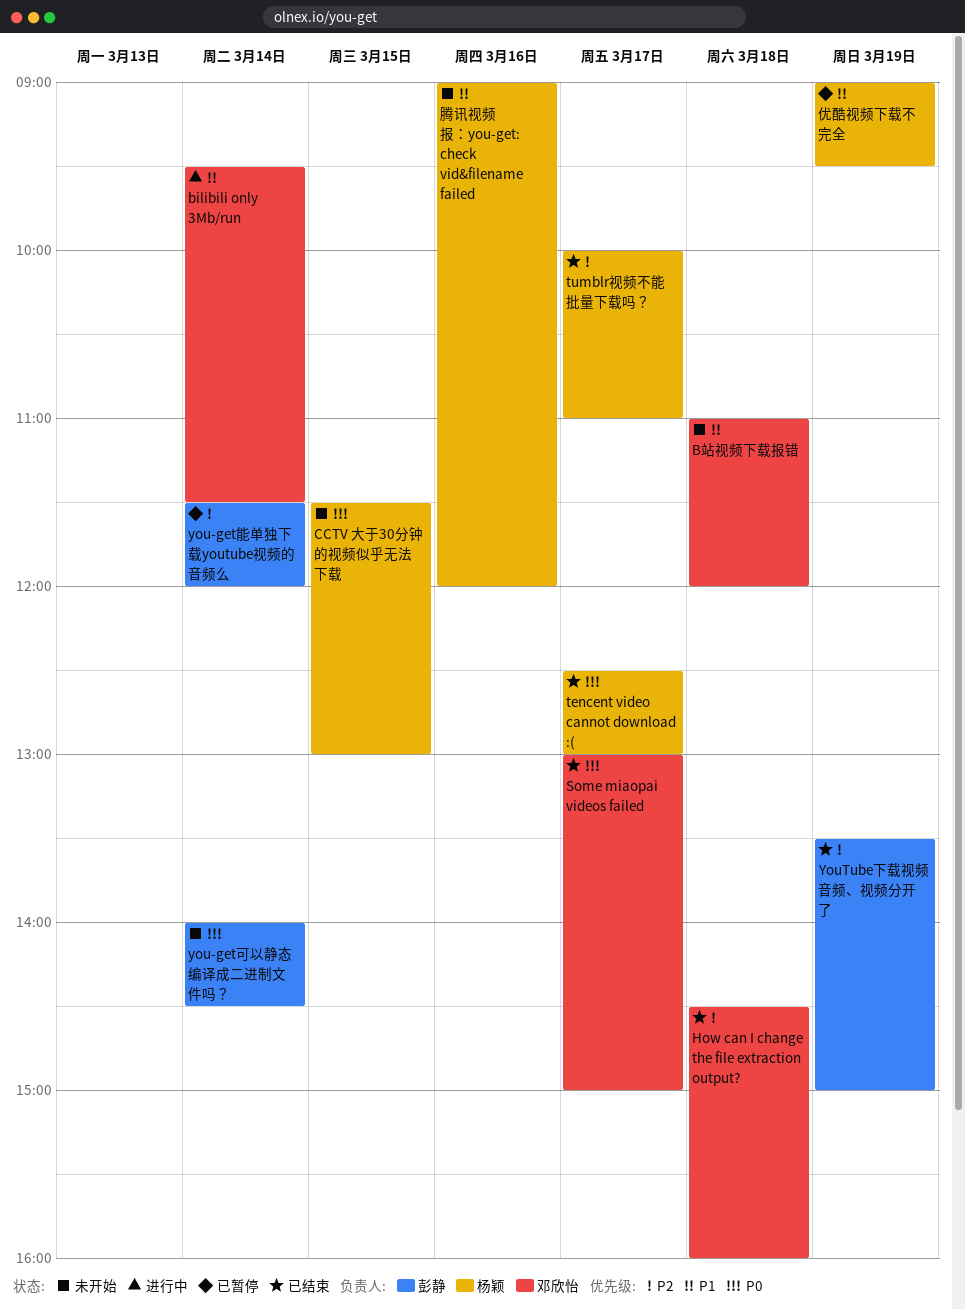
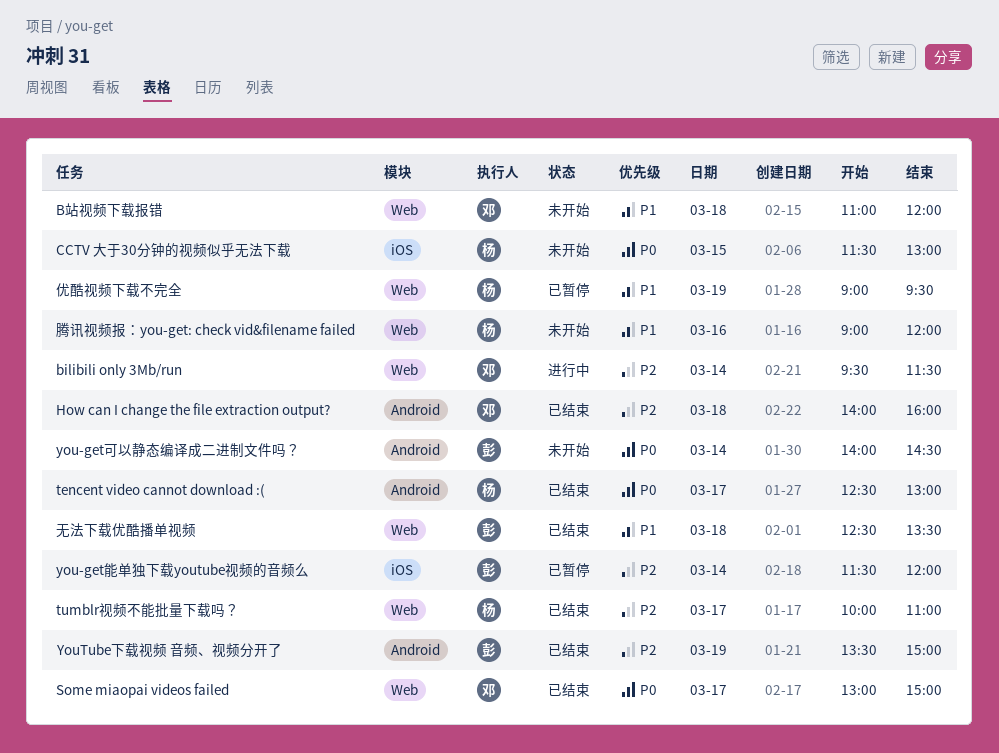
bilibili only 3Mb/run, priority: P1 -> P2
How can I change the file extraction output?, begins: 14:30 -> 14:00
无法下载优酷播单视频: none -> present

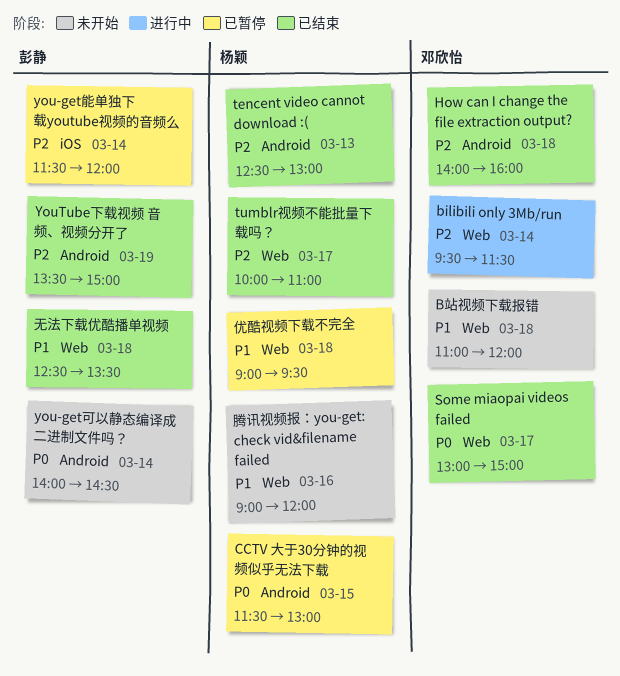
CCTV 大于30分钟的视频似乎无法下载, status: 未开始 -> 已暂停
CCTV 大于30分钟的视频似乎无法下载, label: iOS -> Android
tencent video cannot download :(, priority: P0 -> P2
tencent video cannot download :(, day: Mar 17 -> Mar 13
优酷视频下载不完全, day: Mar 19 -> Mar 18

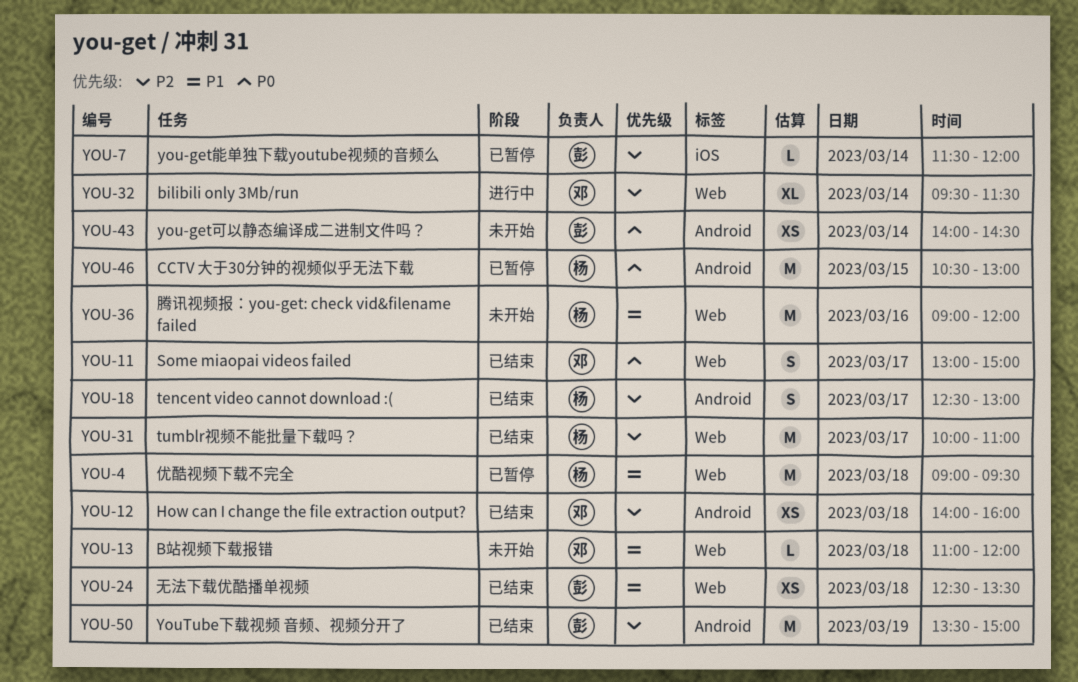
CCTV 大于30分钟的视频似乎无法下载, begins: 11:30 -> 10:30
tencent video cannot download :(, day: Mar 13 -> Mar 17

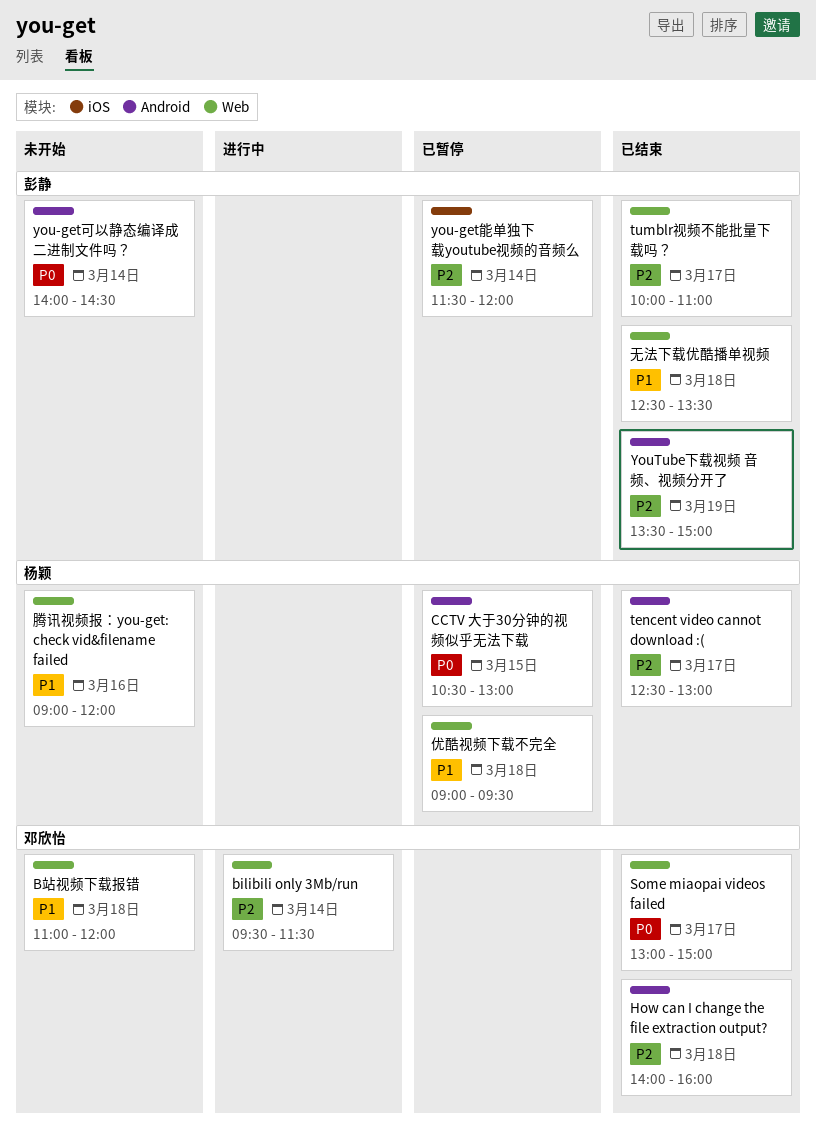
tumblr视频不能批量下载吗？, owner: 杨颖 -> 彭静

